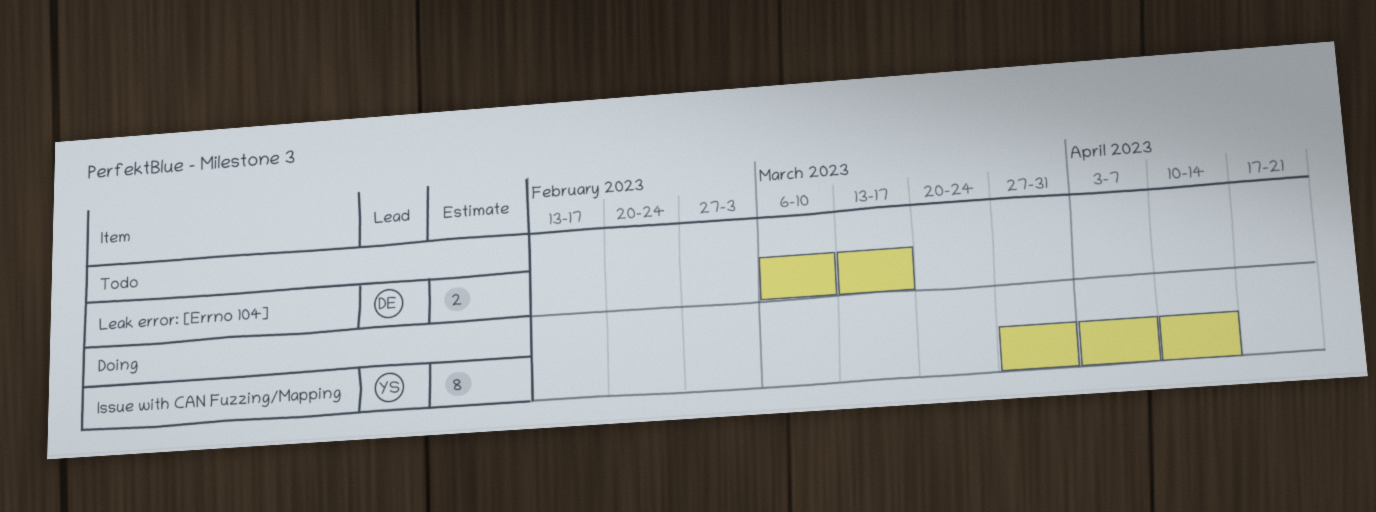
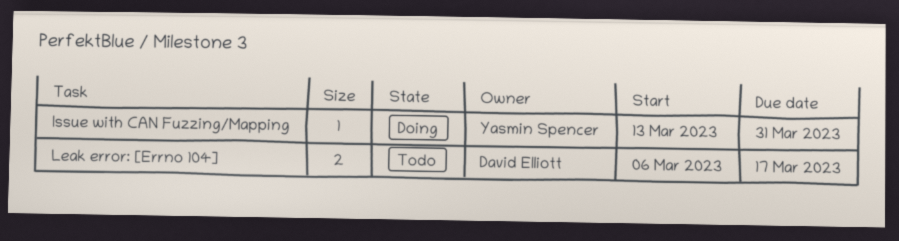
Issue with CAN Fuzzing/Mapping, estimate: 8 -> 1
Issue with CAN Fuzzing/Mapping, start: Mar 27 -> Mar 13
Issue with CAN Fuzzing/Mapping, due: Apr 14 -> Mar 31

